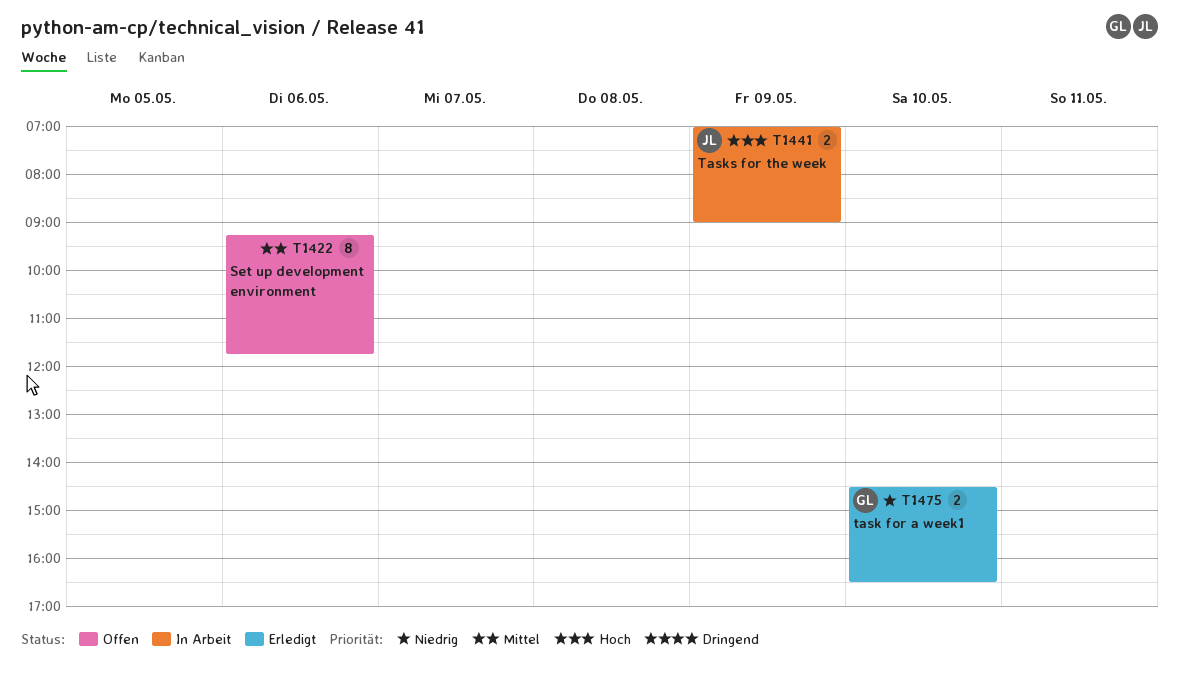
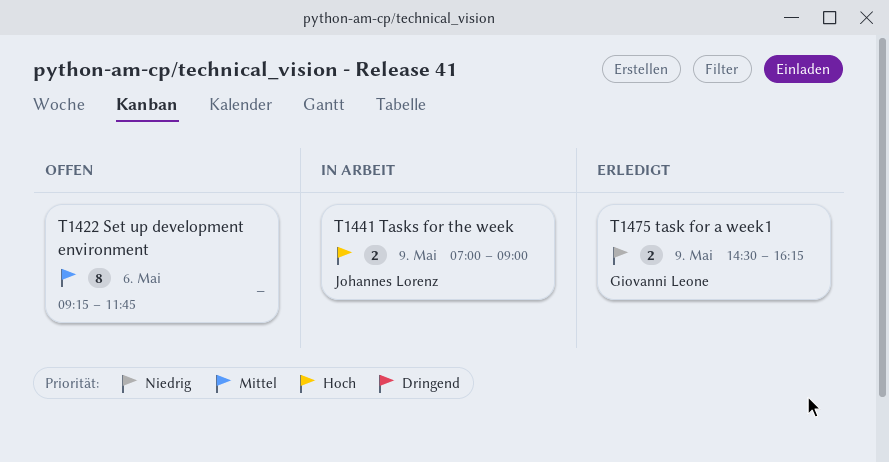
T1475, day: May 10 -> May 9
T1475, ends: 16:30 -> 16:15

